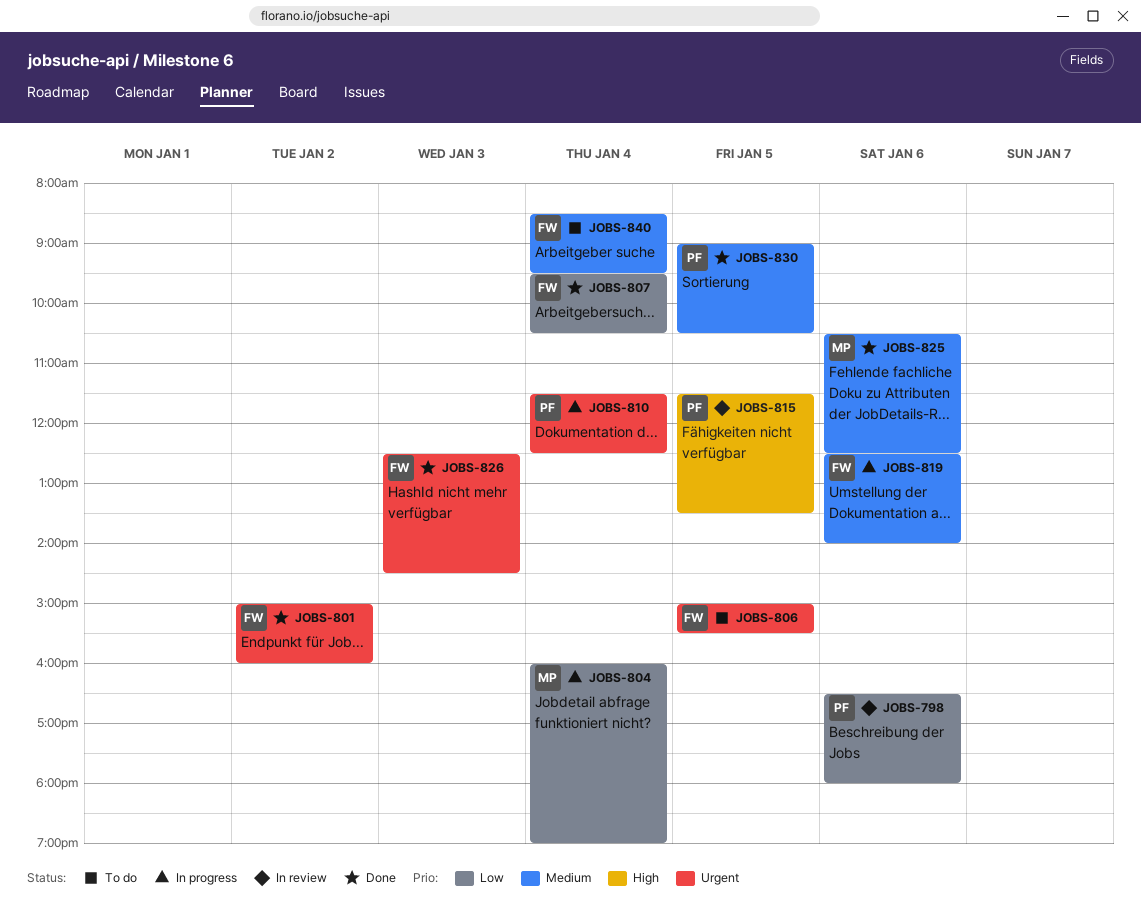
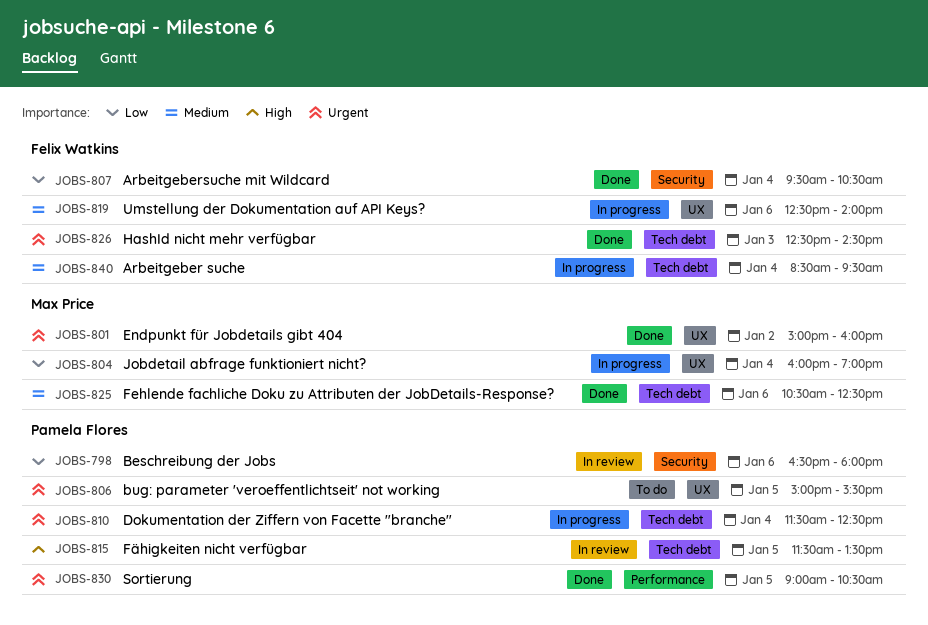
JOBS-801, owner: Felix Watkins -> Max Price
JOBS-806, owner: Felix Watkins -> Pamela Flores
JOBS-830, priority: Medium -> Urgent
JOBS-840, status: To do -> In progress

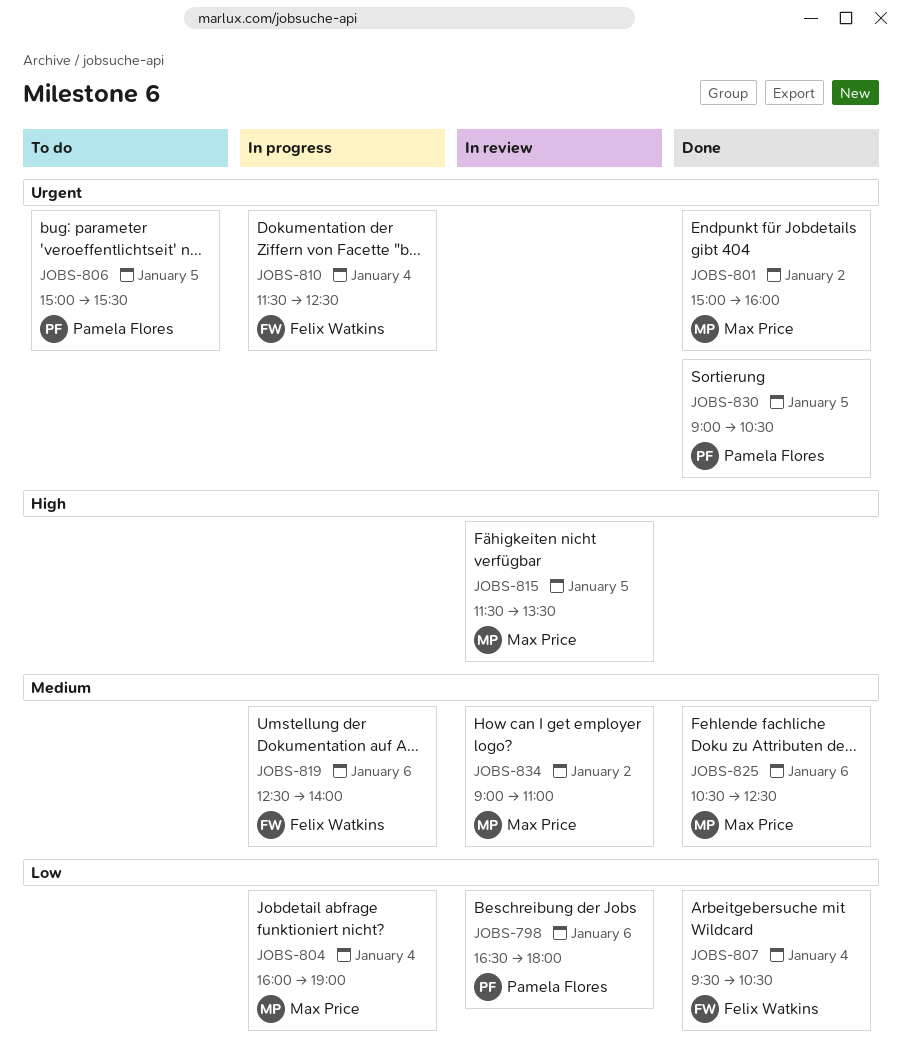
JOBS-810, owner: Pamela Flores -> Felix Watkins
JOBS-815, owner: Pamela Flores -> Max Price
JOBS-826: present -> none
JOBS-834: none -> present
JOBS-840: present -> none

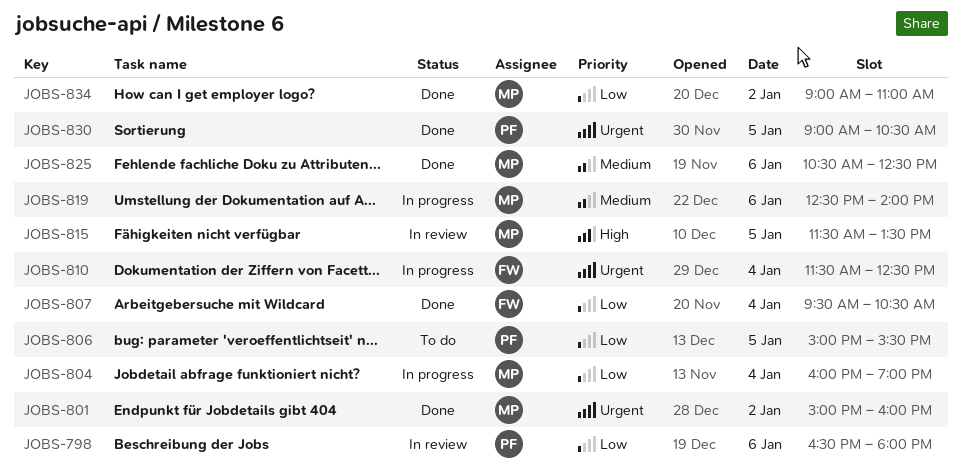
JOBS-806, priority: Urgent -> Low
JOBS-819, owner: Felix Watkins -> Max Price
JOBS-834, status: In review -> Done
JOBS-834, priority: Medium -> Low

